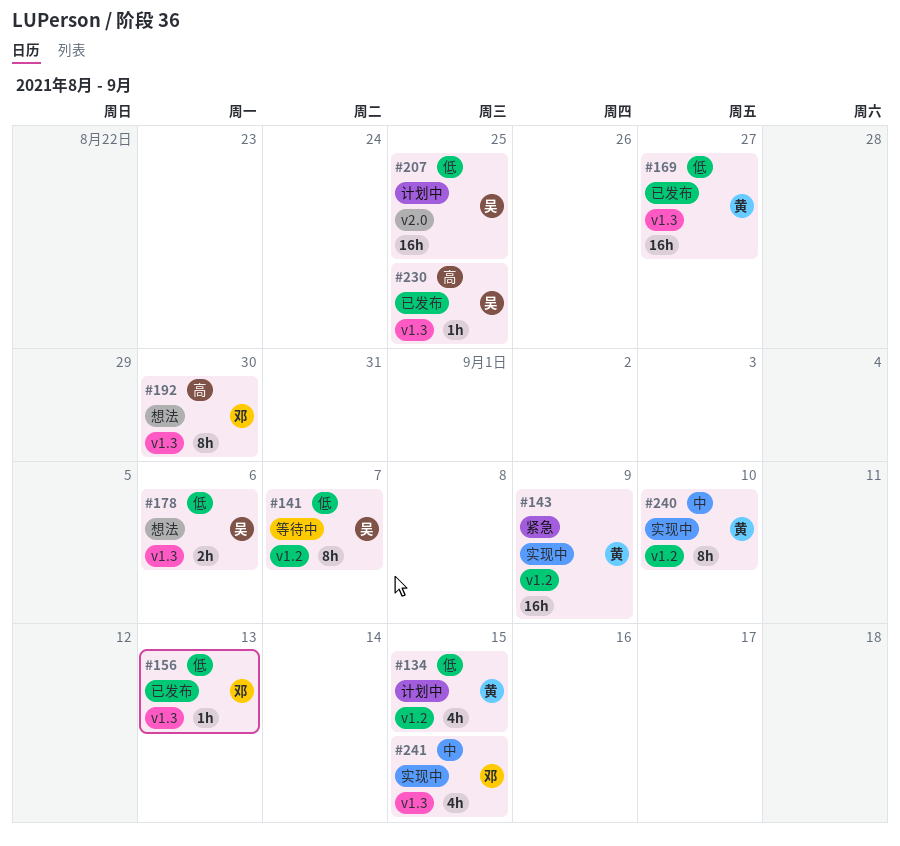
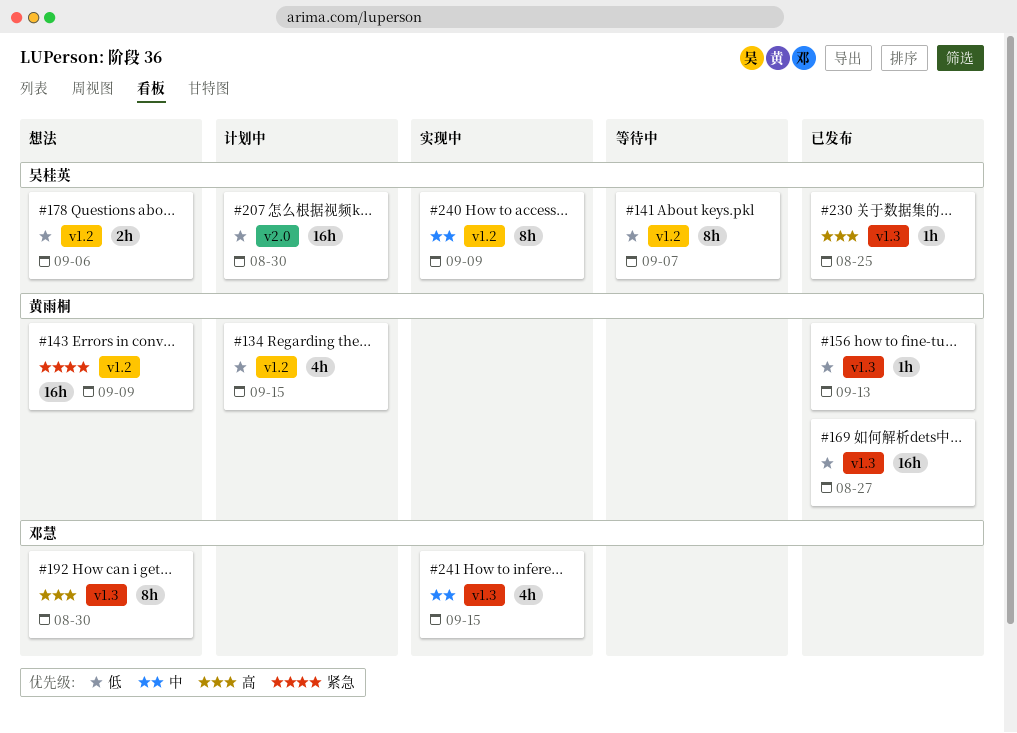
#143, status: 实现中 -> 想法
#156, owner: 邓慧 -> 黄雨桐
#178, label: v1.3 -> v1.2
#207, due: Aug 25 -> Aug 30
#240, owner: 黄雨桐 -> 吴桂英
#240, due: Sep 10 -> Sep 9

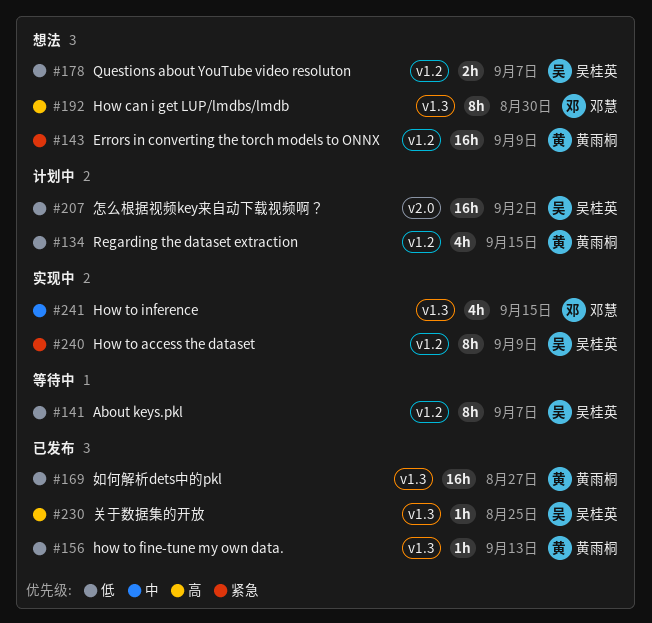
#178, due: Sep 6 -> Sep 7
#207, due: Aug 30 -> Sep 2
#240, priority: 中 -> 紧急

